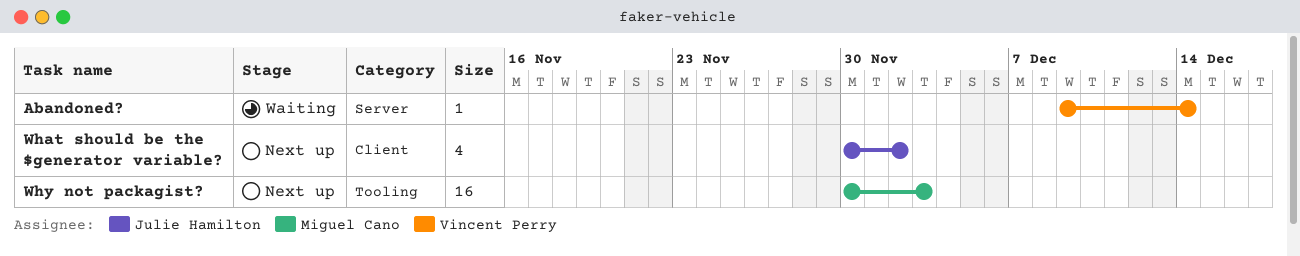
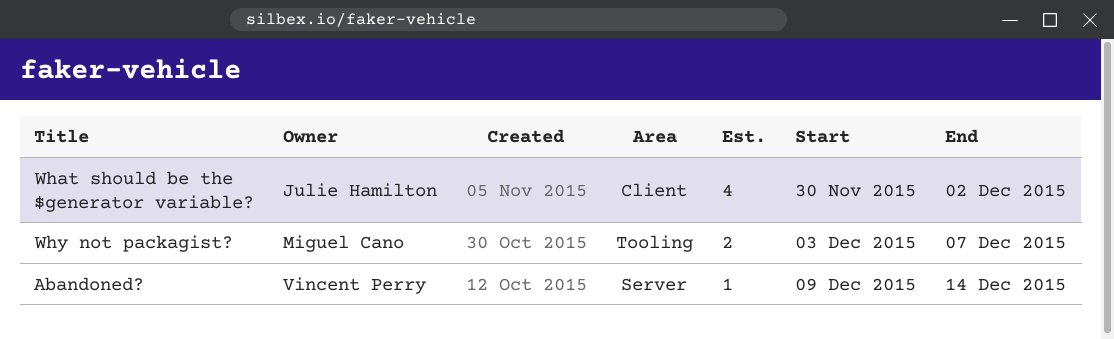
Why not packagist?, estimate: 16 -> 2
Why not packagist?, start: Nov 30 -> Dec 3
Why not packagist?, due: Dec 3 -> Dec 7

